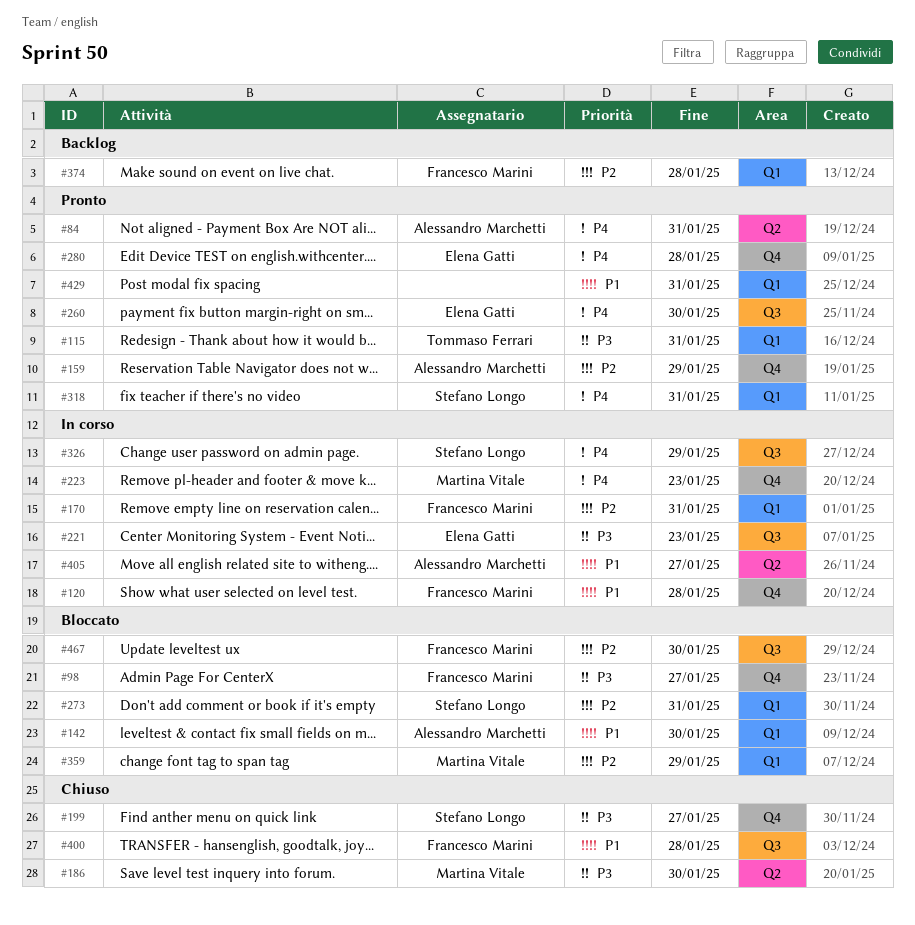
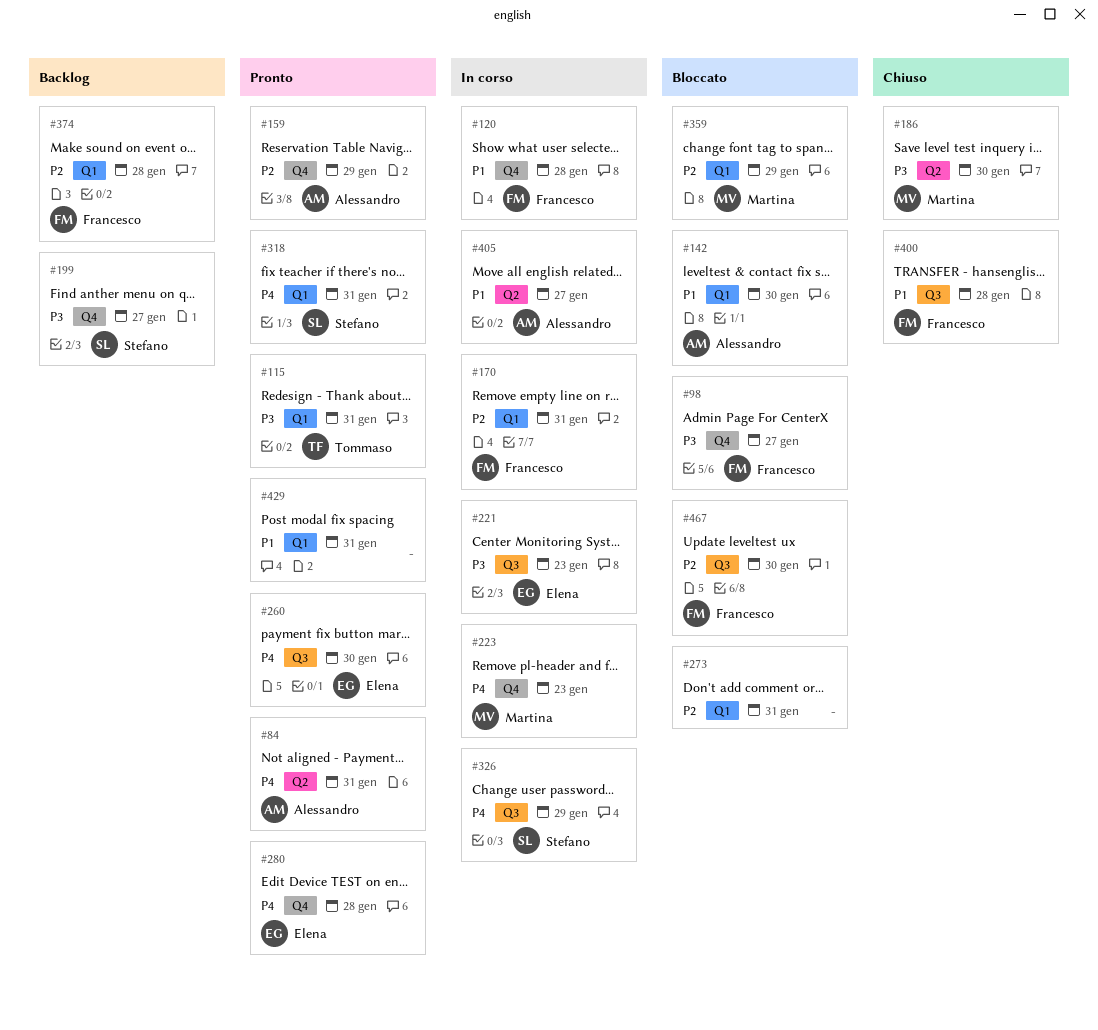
#199, status: Chiuso -> Backlog
#273, owner: Stefano Longo -> none

